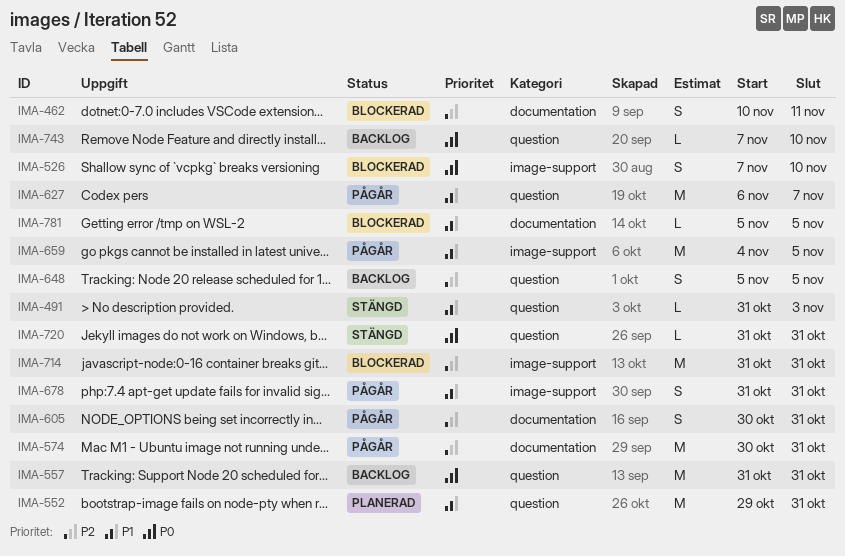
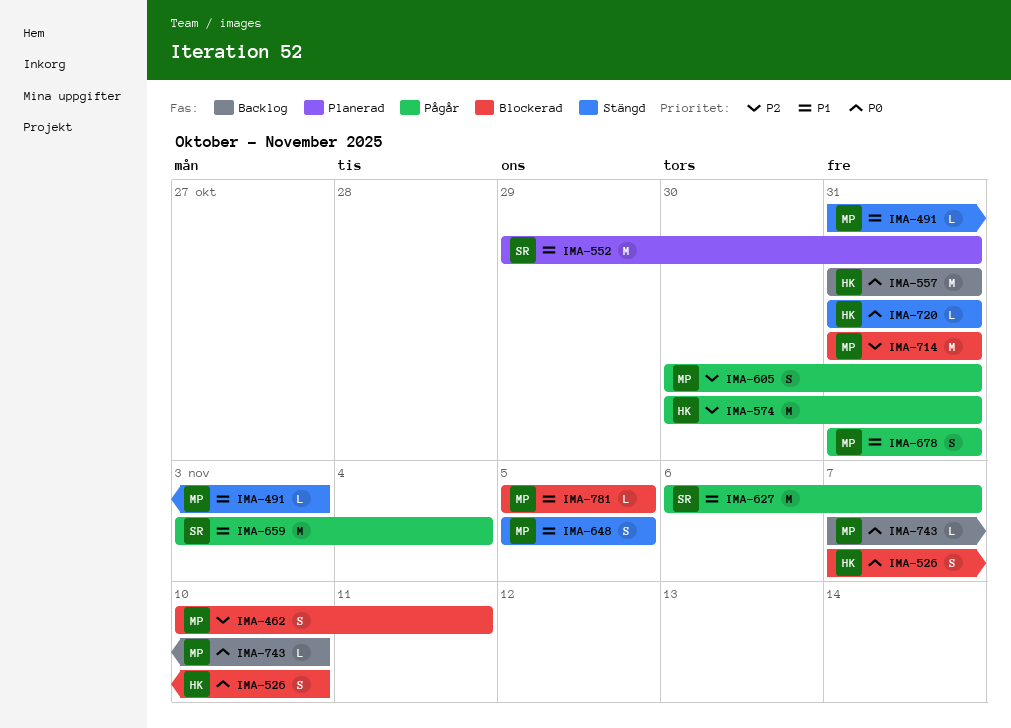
IMA-648, status: Backlog -> Stängd
IMA-648, priority: P2 -> P1
IMA-659, start: Nov 4 -> Nov 3
IMA-659, due: Nov 5 -> Nov 4

